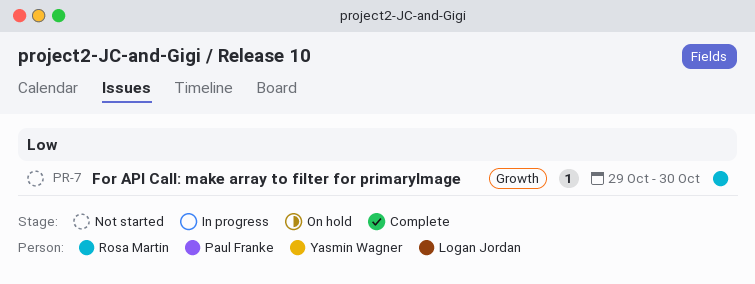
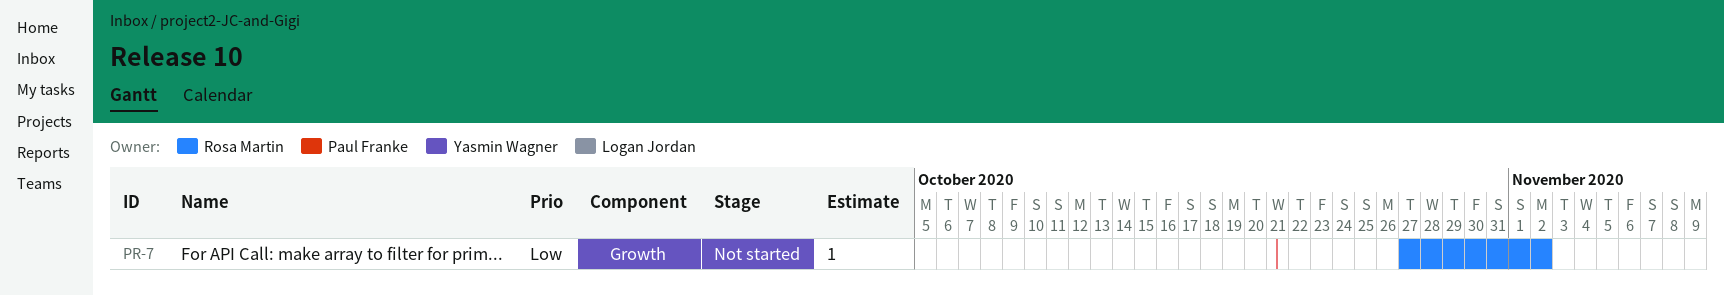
PR-7, start: Oct 29 -> Oct 27
PR-7, due: Oct 30 -> Nov 2

